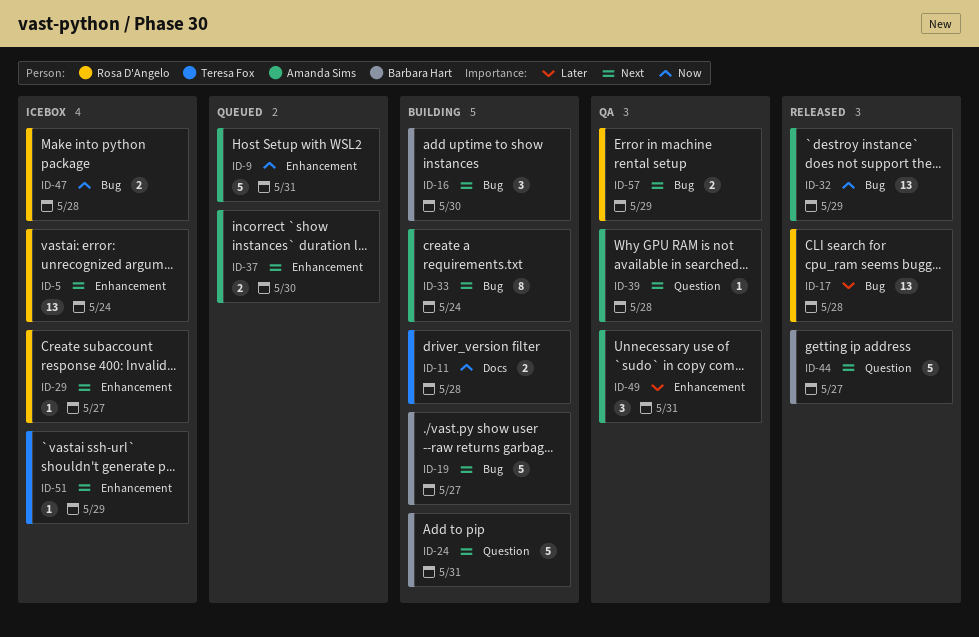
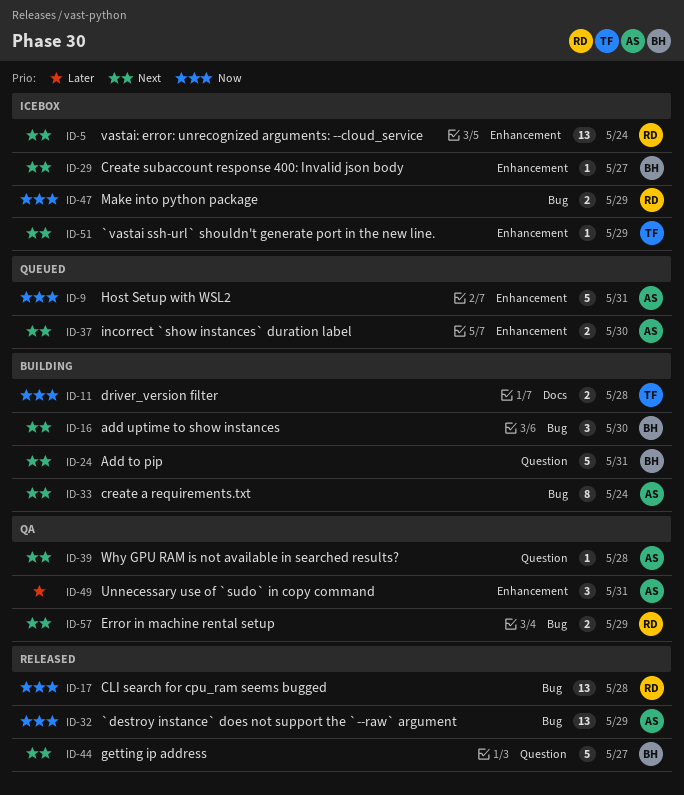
ID-17, priority: Later -> Now
ID-19: present -> none
ID-29, owner: Rosa D'Angelo -> Barbara Hart
ID-47, due: May 28 -> May 29

